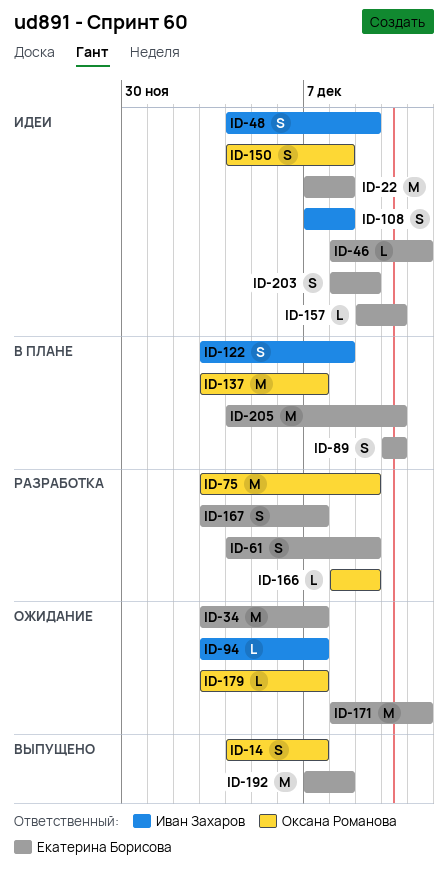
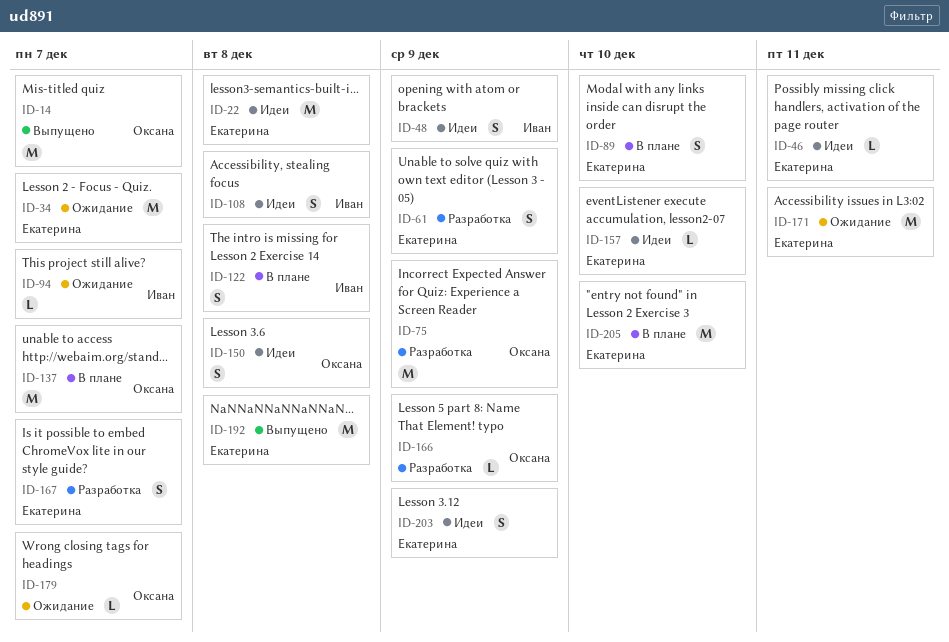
ID-14, estimate: S -> M

